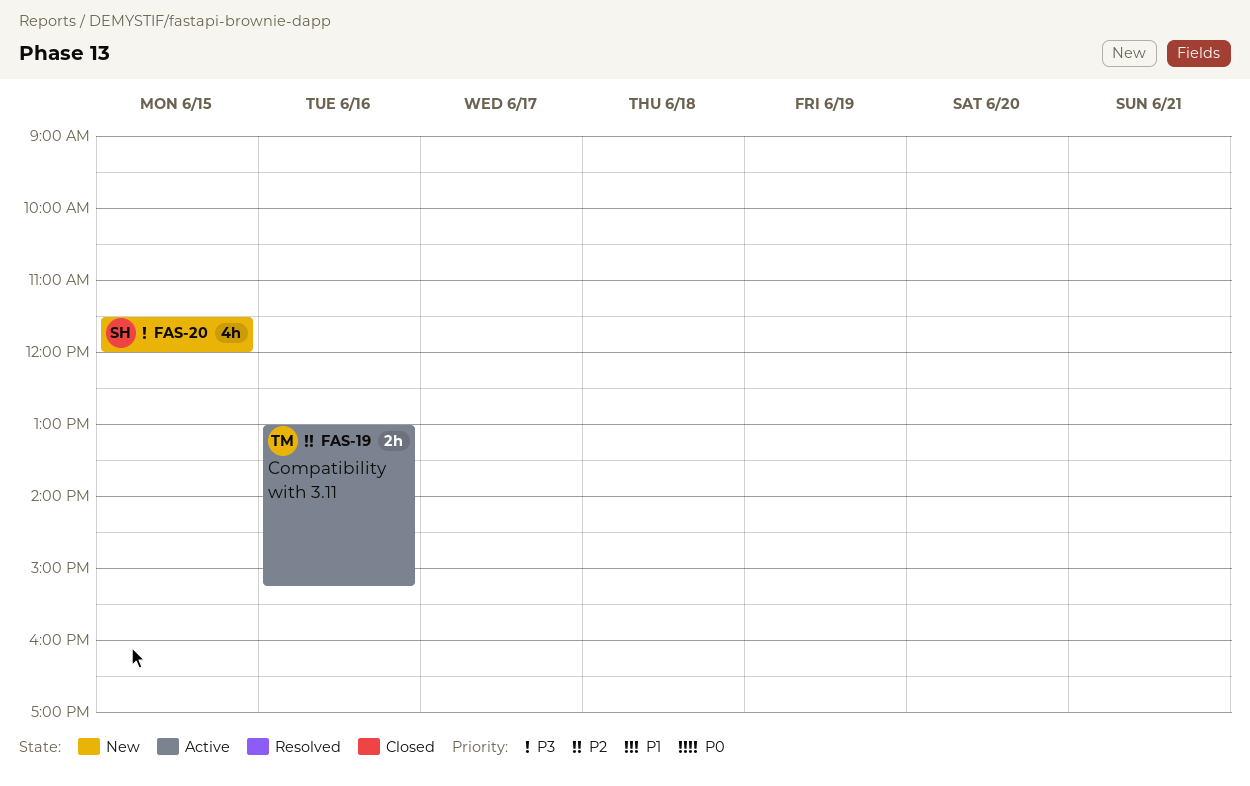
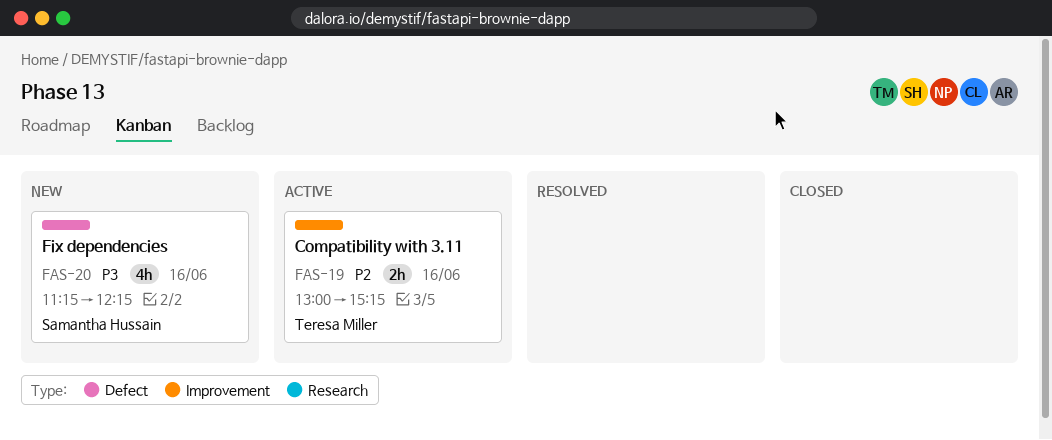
FAS-20, day: Jun 15 -> Jun 16
FAS-20, begins: 11:30 -> 11:15
FAS-20, ends: 12:00 -> 12:15

